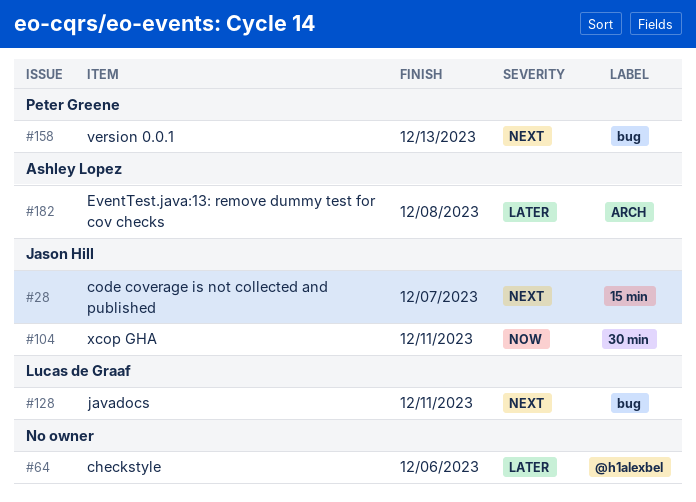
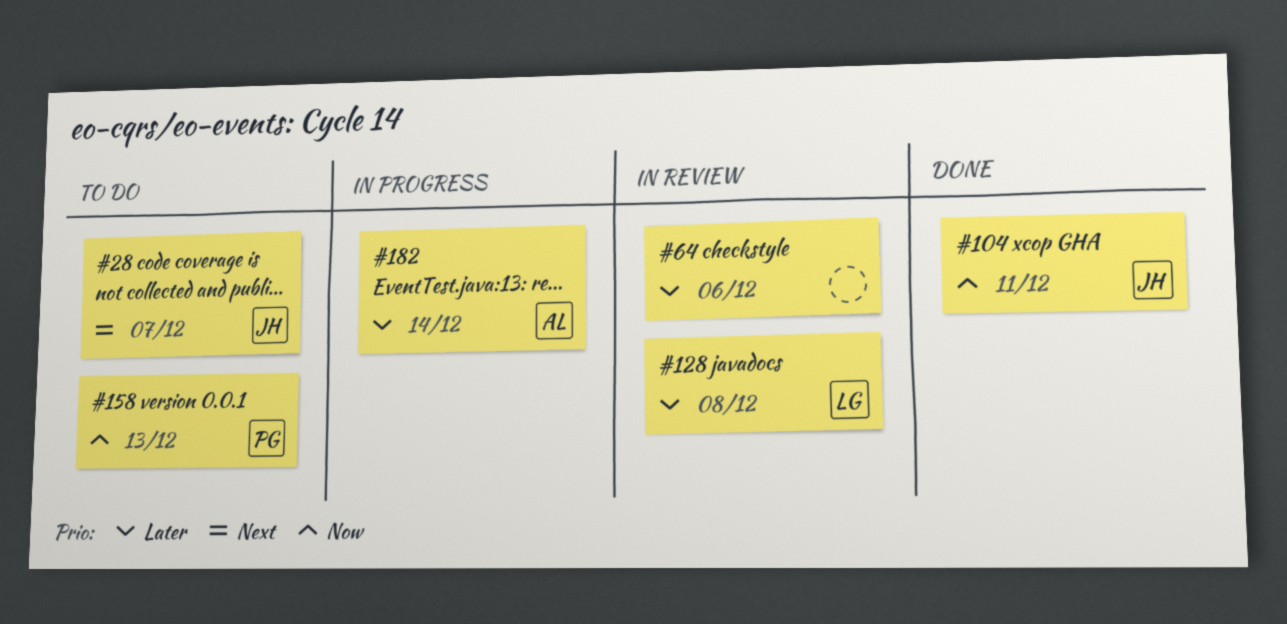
#128, priority: Next -> Later
#128, due: Dec 11 -> Dec 8
#158, priority: Next -> Now
#182, due: Dec 8 -> Dec 14

